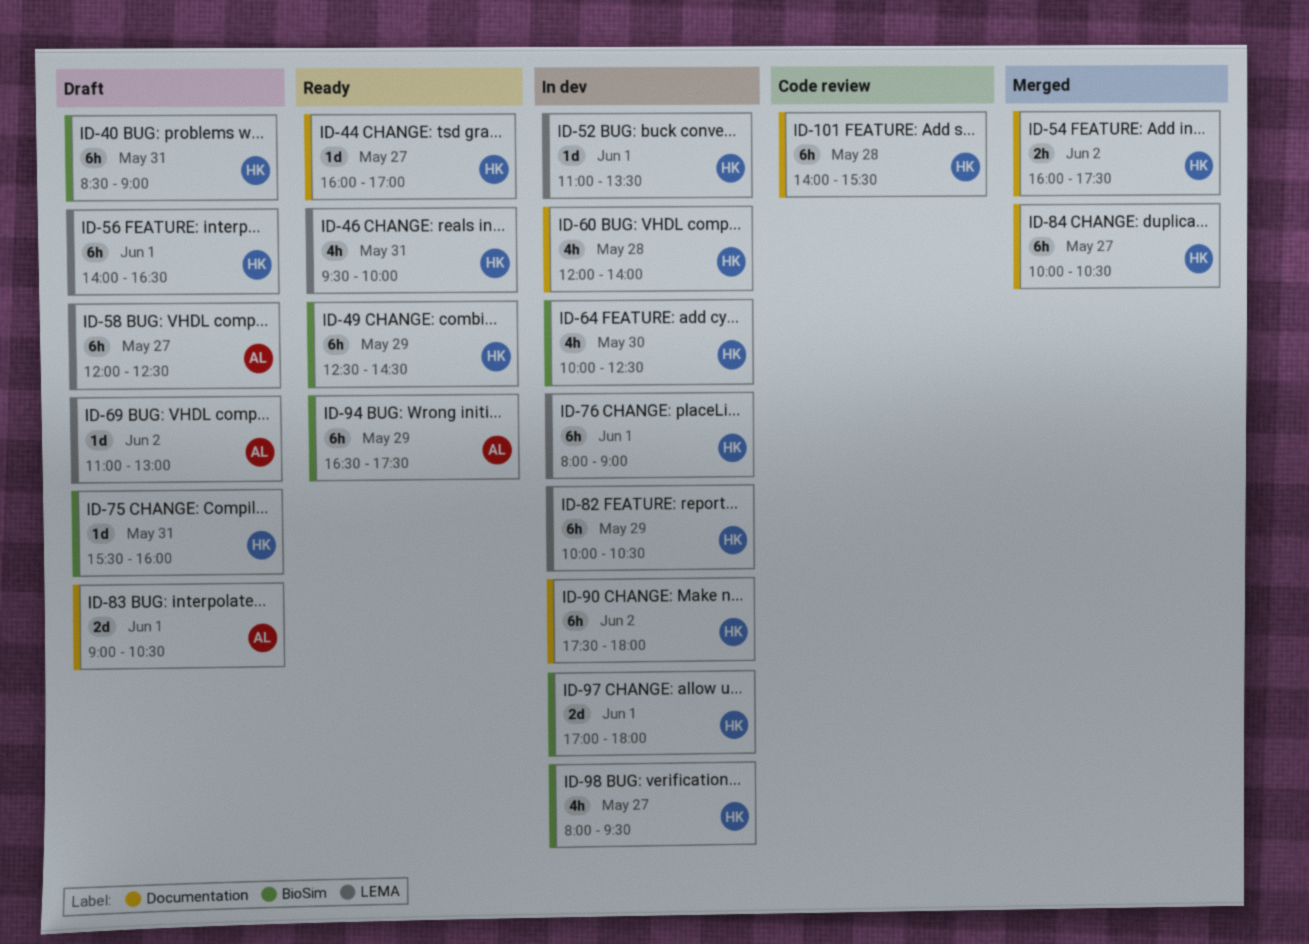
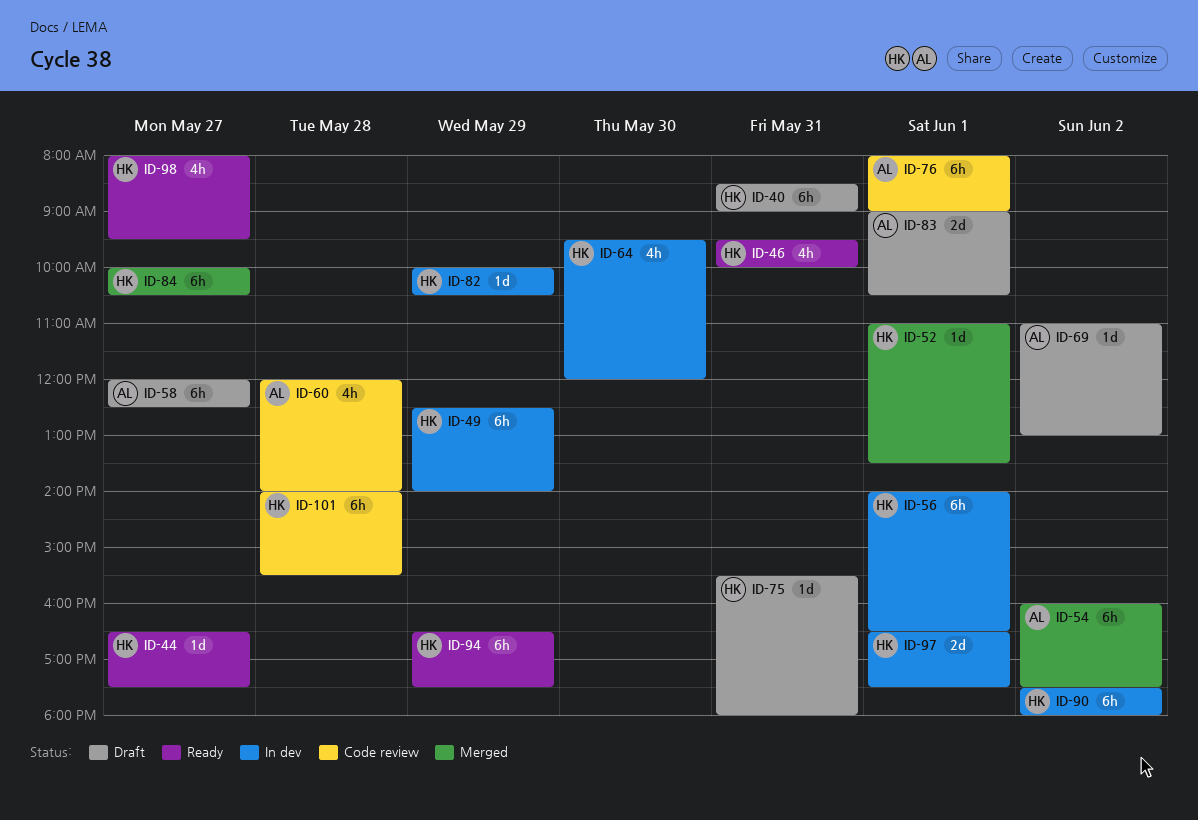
ID-44, begins: 16:00 -> 16:30
ID-44, ends: 17:00 -> 17:30
ID-49, status: Ready -> In dev
ID-49, ends: 14:30 -> 14:00
ID-52, status: In dev -> Merged
ID-54, owner: HK -> AL
ID-54, estimate: 2h -> 6h
ID-56, status: Draft -> In dev
ID-60, status: In dev -> Code review
ID-60, owner: HK -> AL
ID-64, begins: 10:00 -> 09:30
ID-64, ends: 12:30 -> 12:00
ID-75, ends: 16:00 -> 18:00
ID-76, status: In dev -> Code review
ID-76, owner: HK -> AL
ID-82, estimate: 6h -> 1d
ID-94, owner: AL -> HK
ID-97, begins: 17:00 -> 16:30
ID-97, ends: 18:00 -> 17:30
ID-98, status: In dev -> Ready

